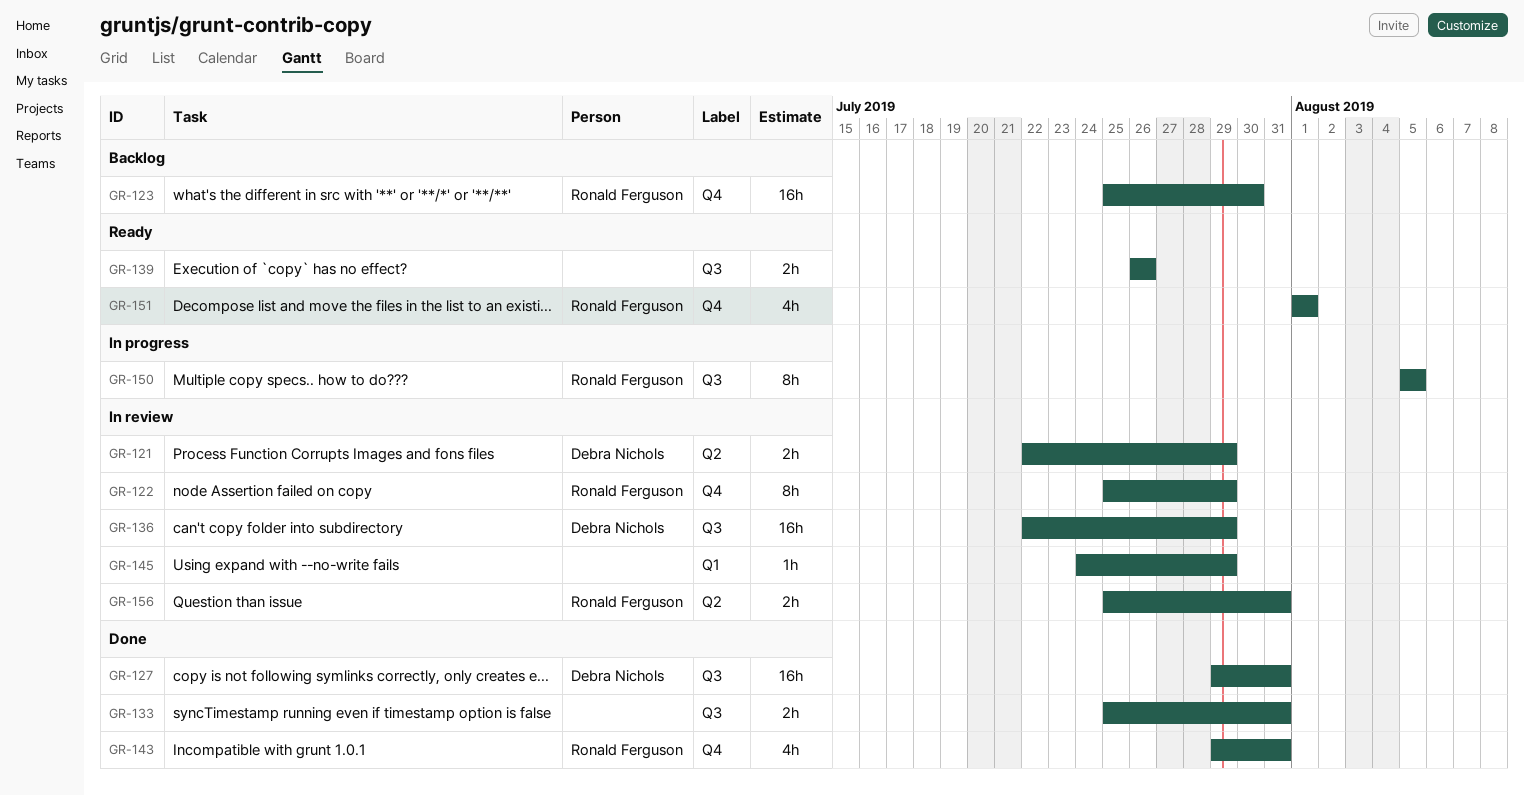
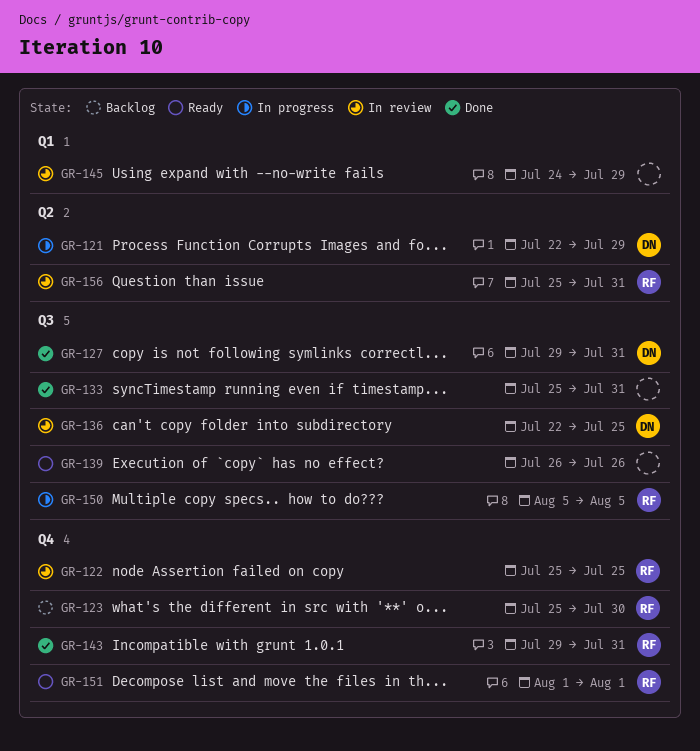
GR-121, status: In review -> In progress
GR-122, due: Jul 29 -> Jul 25
GR-136, due: Jul 29 -> Jul 25

